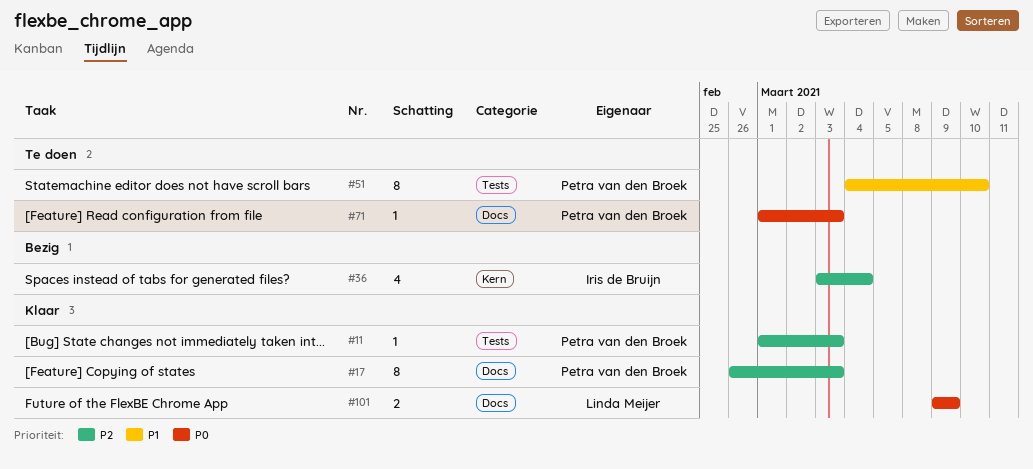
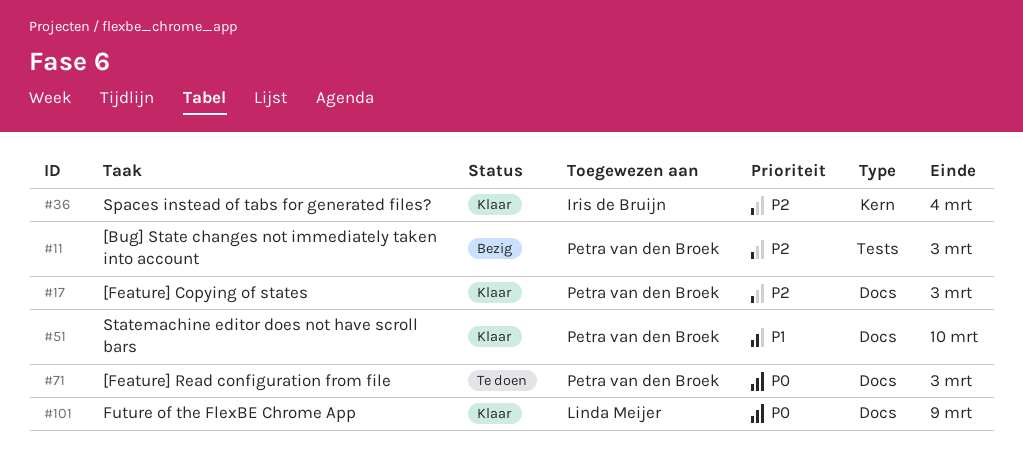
#11, status: Klaar -> Bezig
#36, status: Bezig -> Klaar
#51, status: Te doen -> Klaar
#51, label: Tests -> Docs

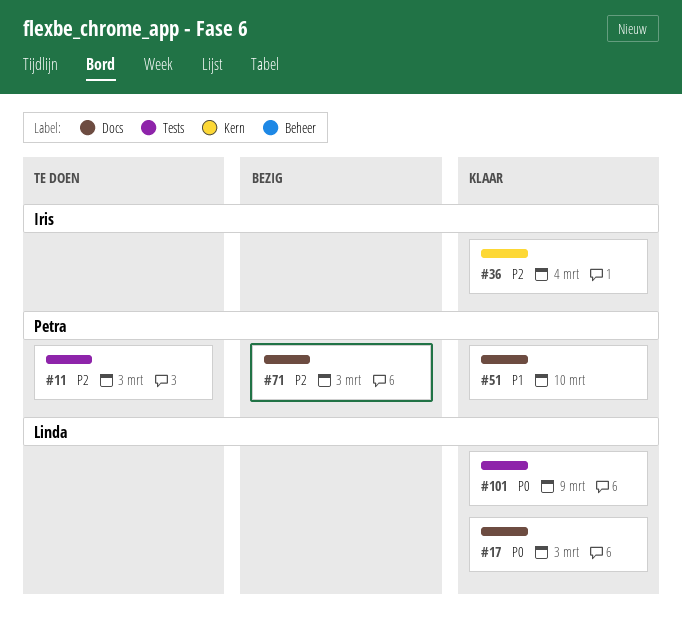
#11, status: Bezig -> Te doen
#17, owner: Petra van den Broek -> Linda Meijer
#17, priority: P2 -> P0
#71, status: Te doen -> Bezig
#71, priority: P0 -> P2
#101, label: Docs -> Tests

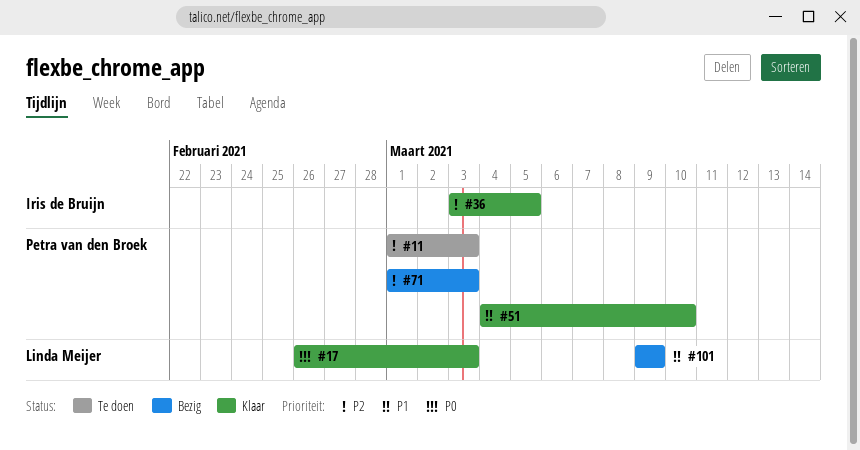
#36, due: Mar 4 -> Mar 5
#101, status: Klaar -> Bezig
#101, priority: P0 -> P1

